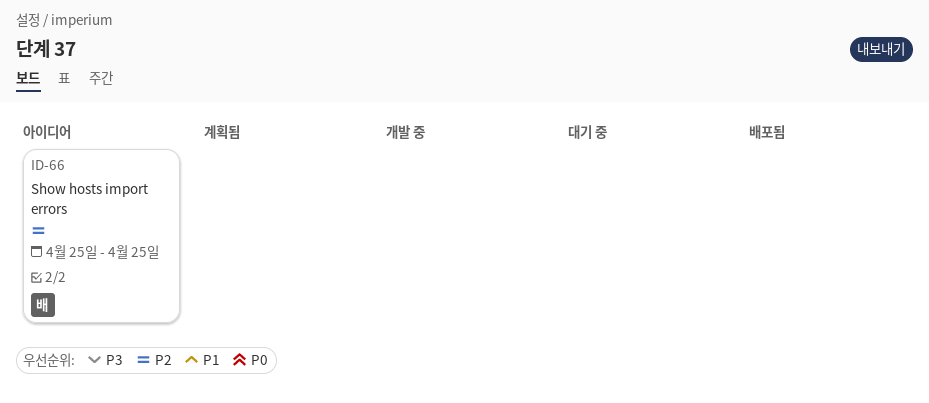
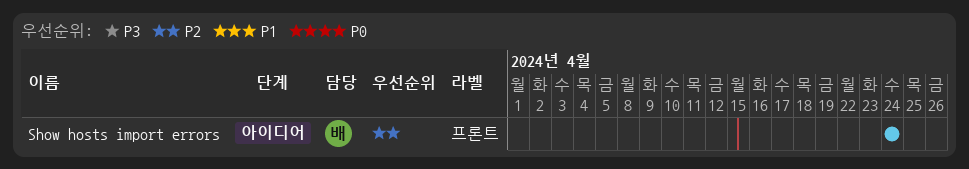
Show hosts import errors, start: Apr 25 -> Apr 24
Show hosts import errors, due: Apr 25 -> Apr 24

